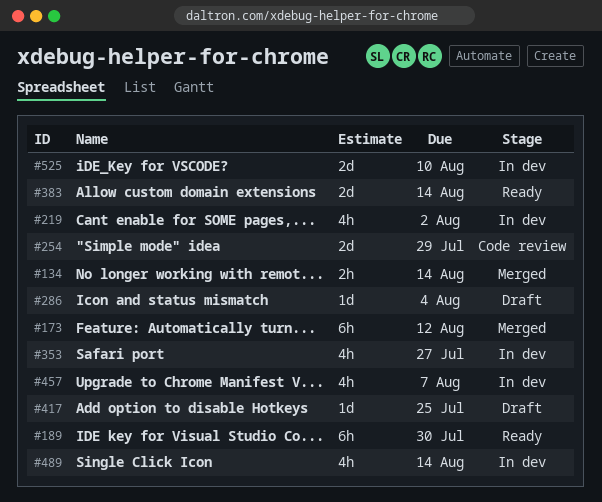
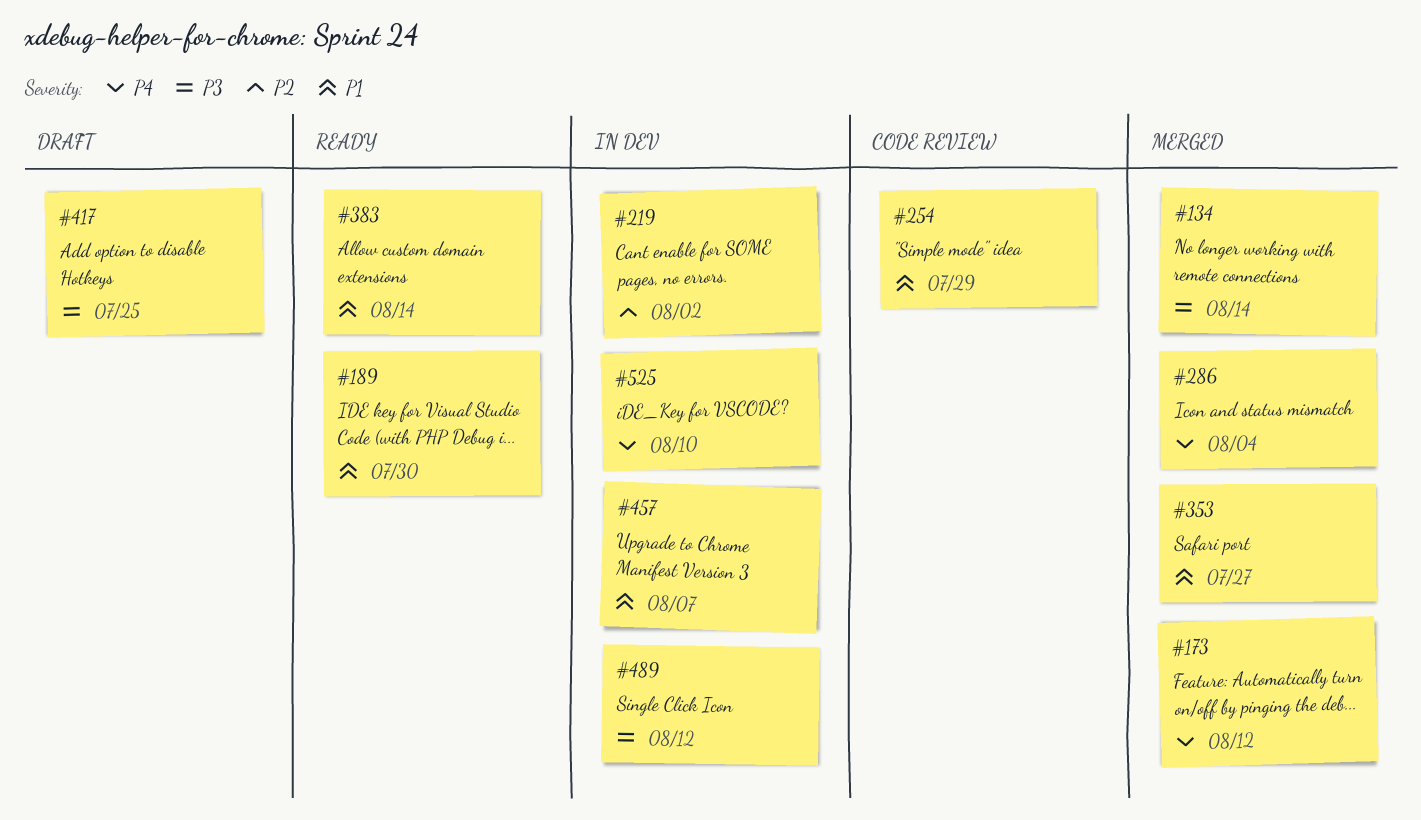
#286, status: Draft -> Merged
#353, status: In dev -> Merged
#489, due: Aug 14 -> Aug 12

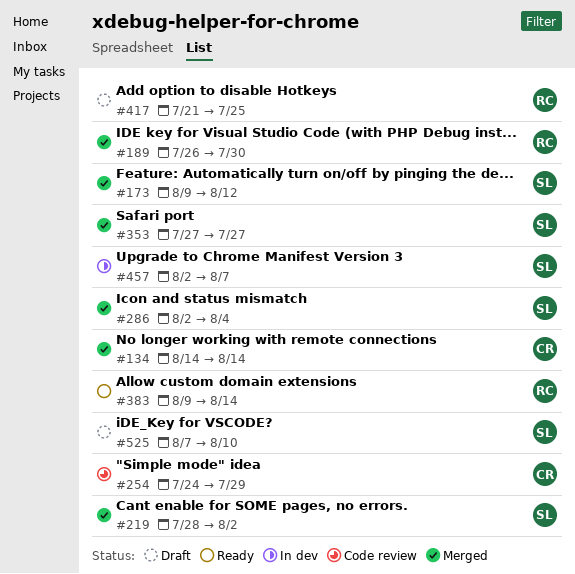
#189, status: Ready -> Merged
#219, status: In dev -> Merged
#489: present -> none
#525, status: In dev -> Draft

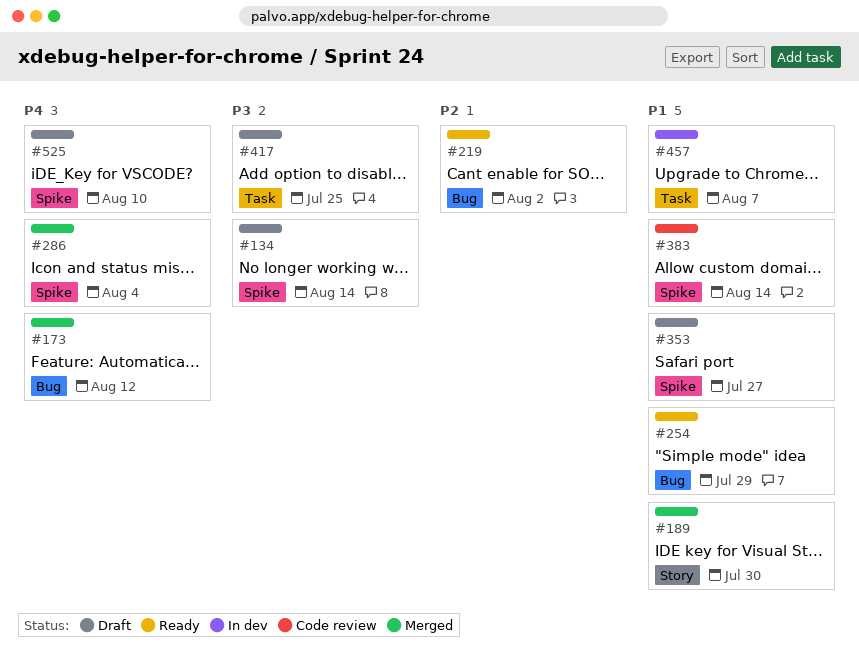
#134, status: Merged -> Draft
#219, status: Merged -> Ready
#254, status: Code review -> Ready
#353, status: Merged -> Draft
#383, status: Ready -> Code review

